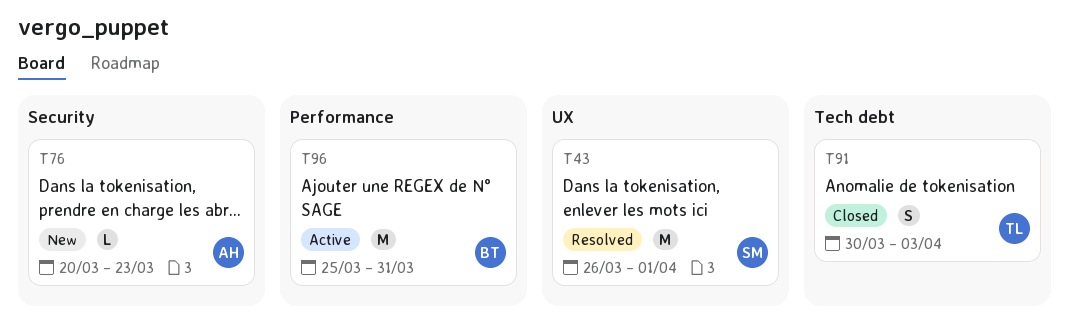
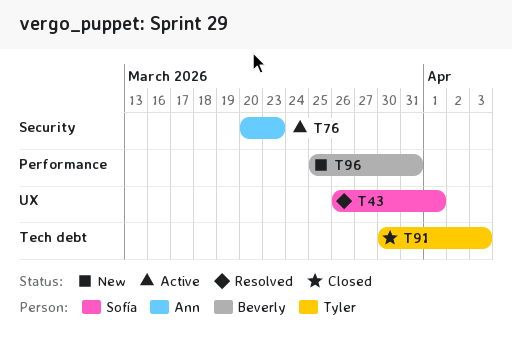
T76, status: New -> Active
T96, status: Active -> New

